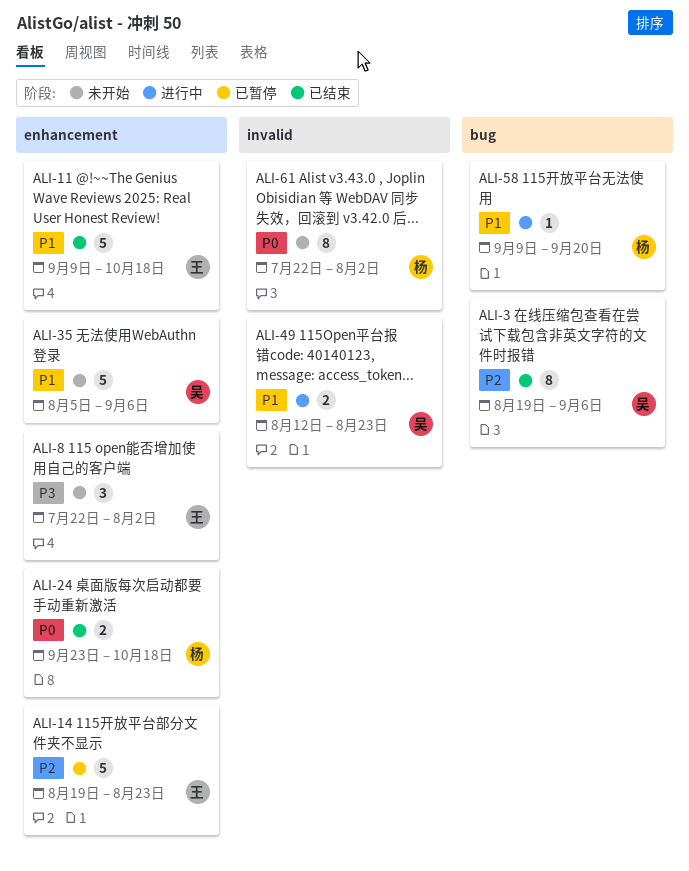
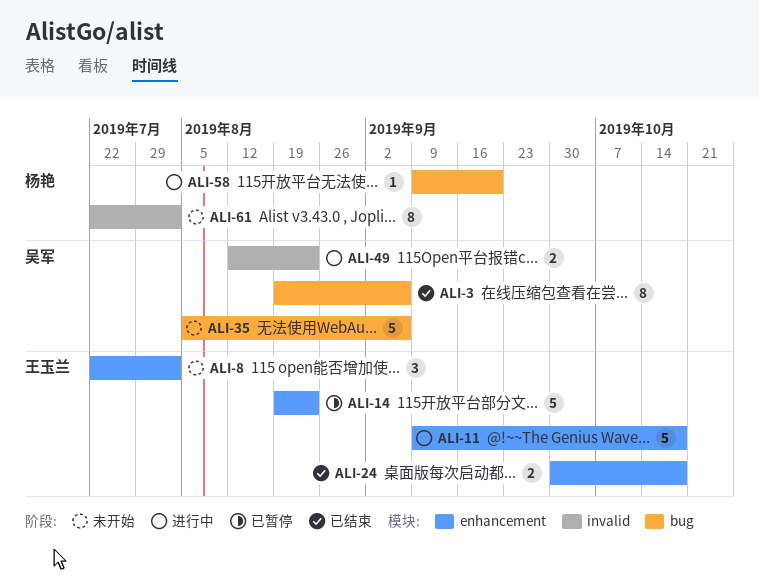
ALI-11, status: 已结束 -> 进行中
ALI-24, owner: 杨艳 -> 王玉兰
ALI-24, start: Sep 23 -> Sep 30
ALI-35, label: enhancement -> bug

